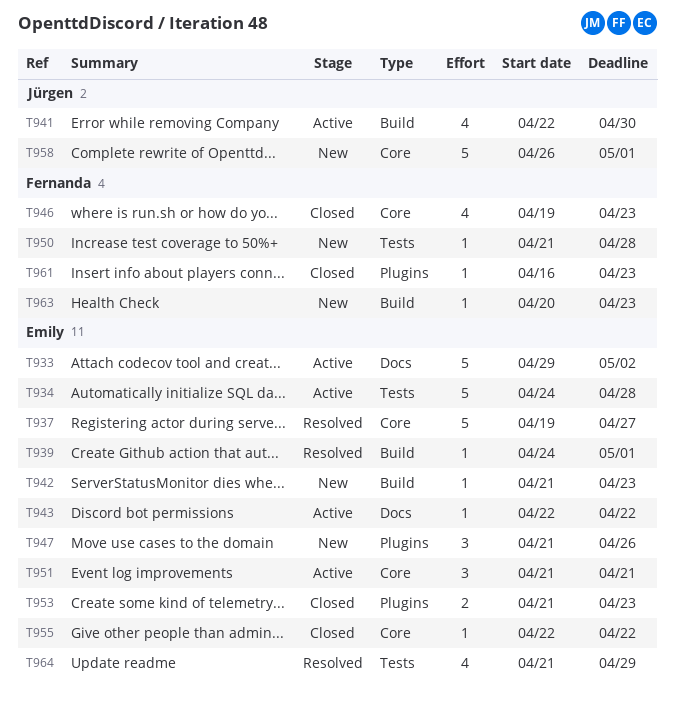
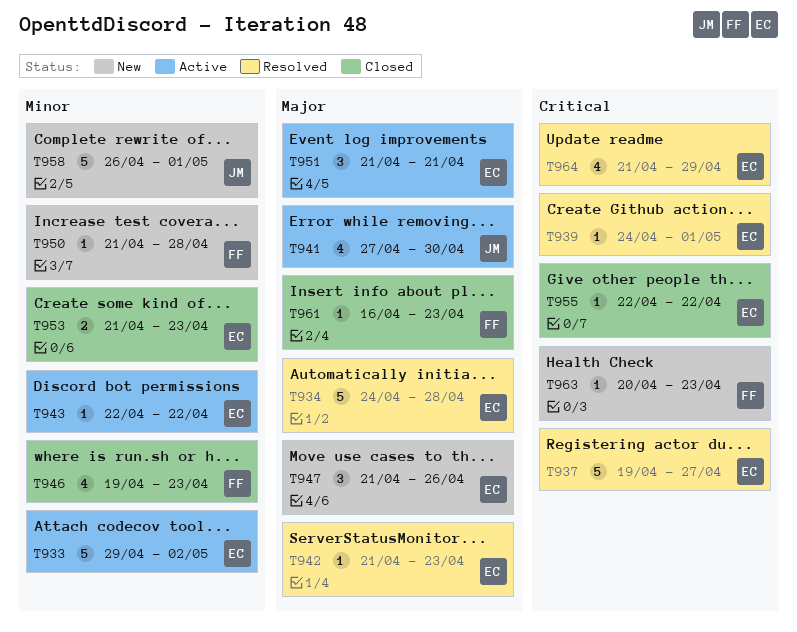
T934, status: Active -> Resolved
T941, start: Apr 22 -> Apr 27
T942, status: New -> Resolved

